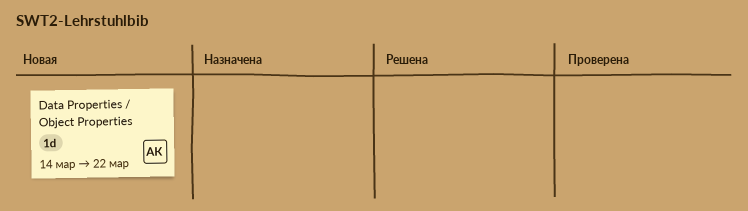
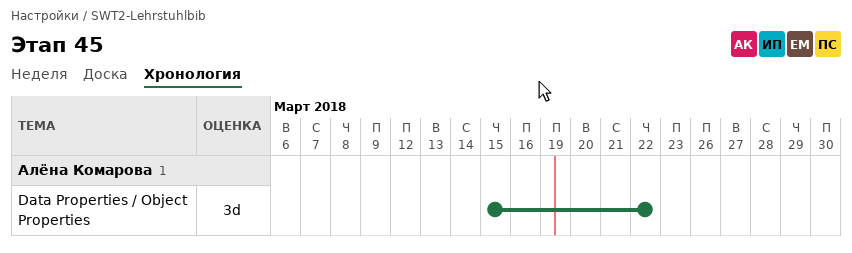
Data Properties / Object Properties, estimate: 1d -> 3d
Data Properties / Object Properties, start: Mar 14 -> Mar 15

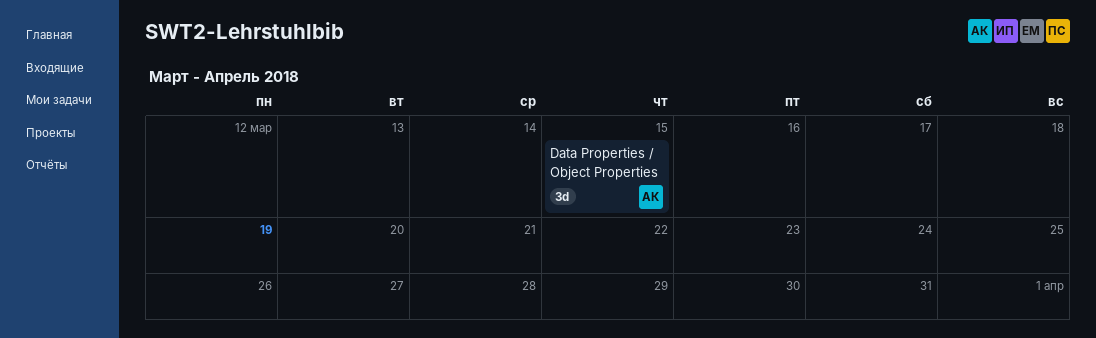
Data Properties / Object Properties, due: Mar 22 -> Mar 15

